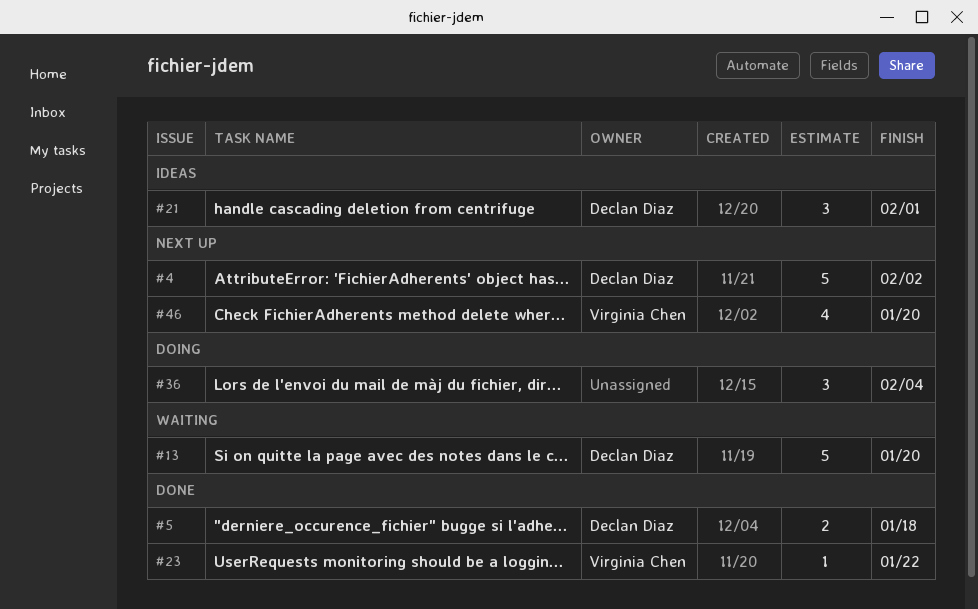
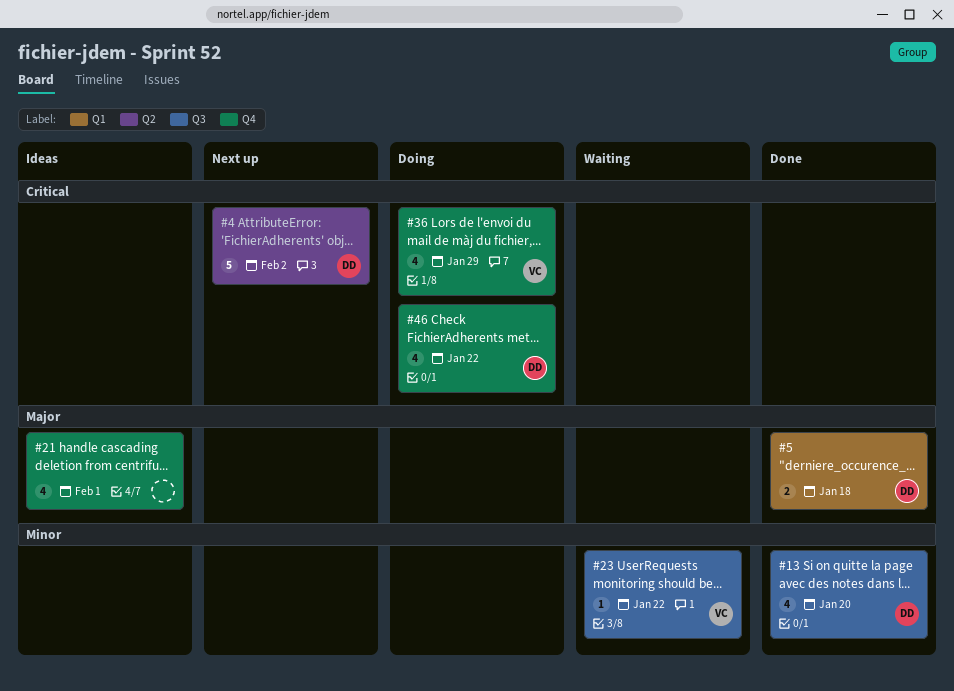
#13, status: Waiting -> Done
#13, estimate: 5 -> 4
#21, owner: Declan Diaz -> none
#21, estimate: 3 -> 4
#23, status: Done -> Waiting
#36, owner: none -> Virginia Chen
#36, estimate: 3 -> 4
#36, due: Feb 4 -> Jan 29
#46, status: Next up -> Doing
#46, owner: Virginia Chen -> Declan Diaz
#46, due: Jan 20 -> Jan 22

